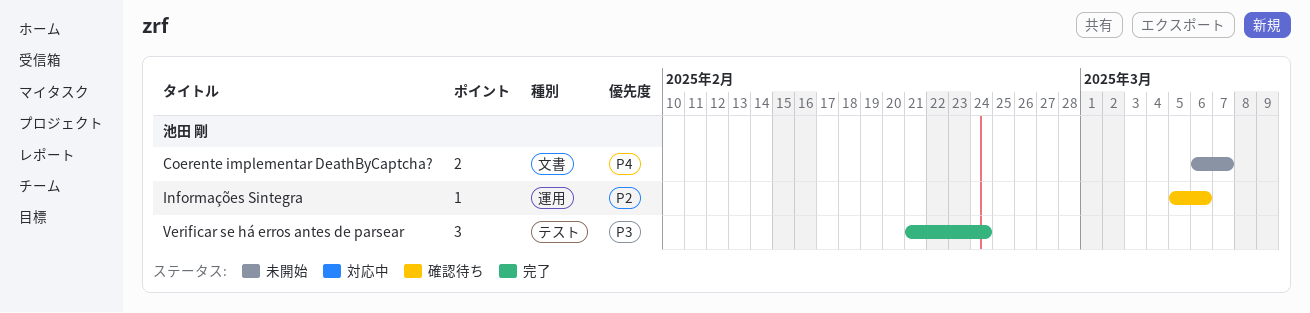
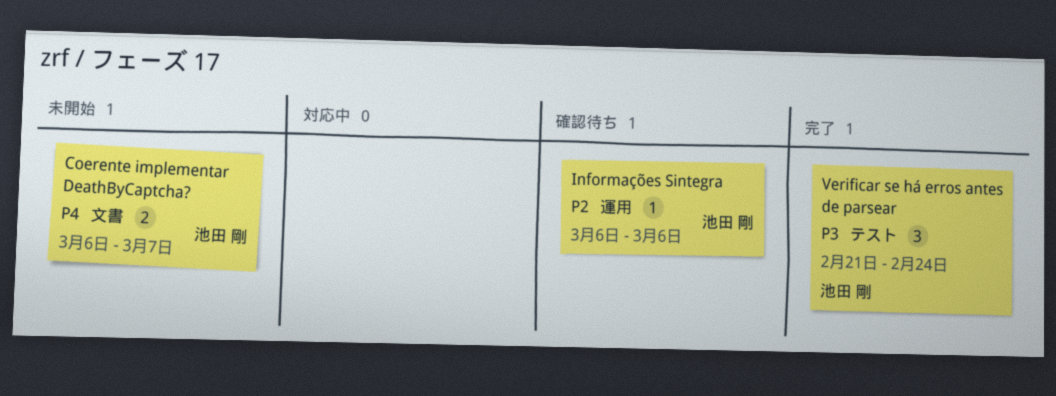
Informações Sintegra, start: Mar 5 -> Mar 6

